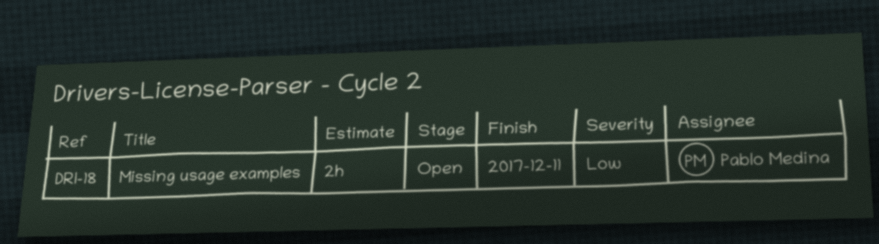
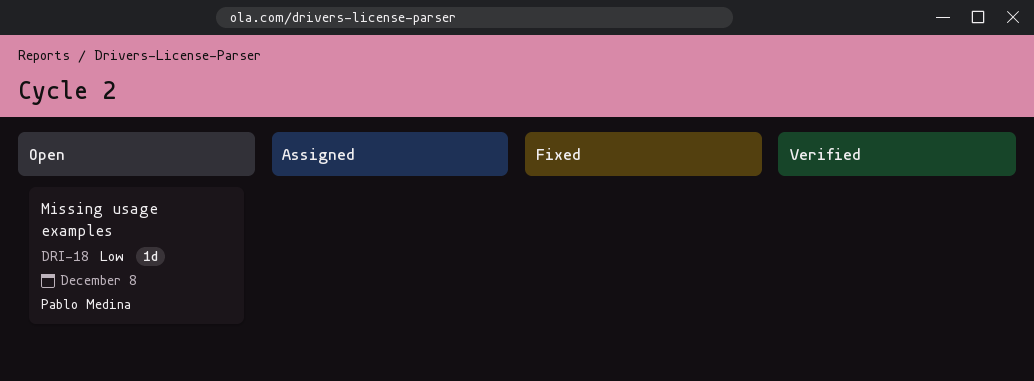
DRI-18, estimate: 2h -> 1d
DRI-18, due: Dec 11 -> Dec 8

